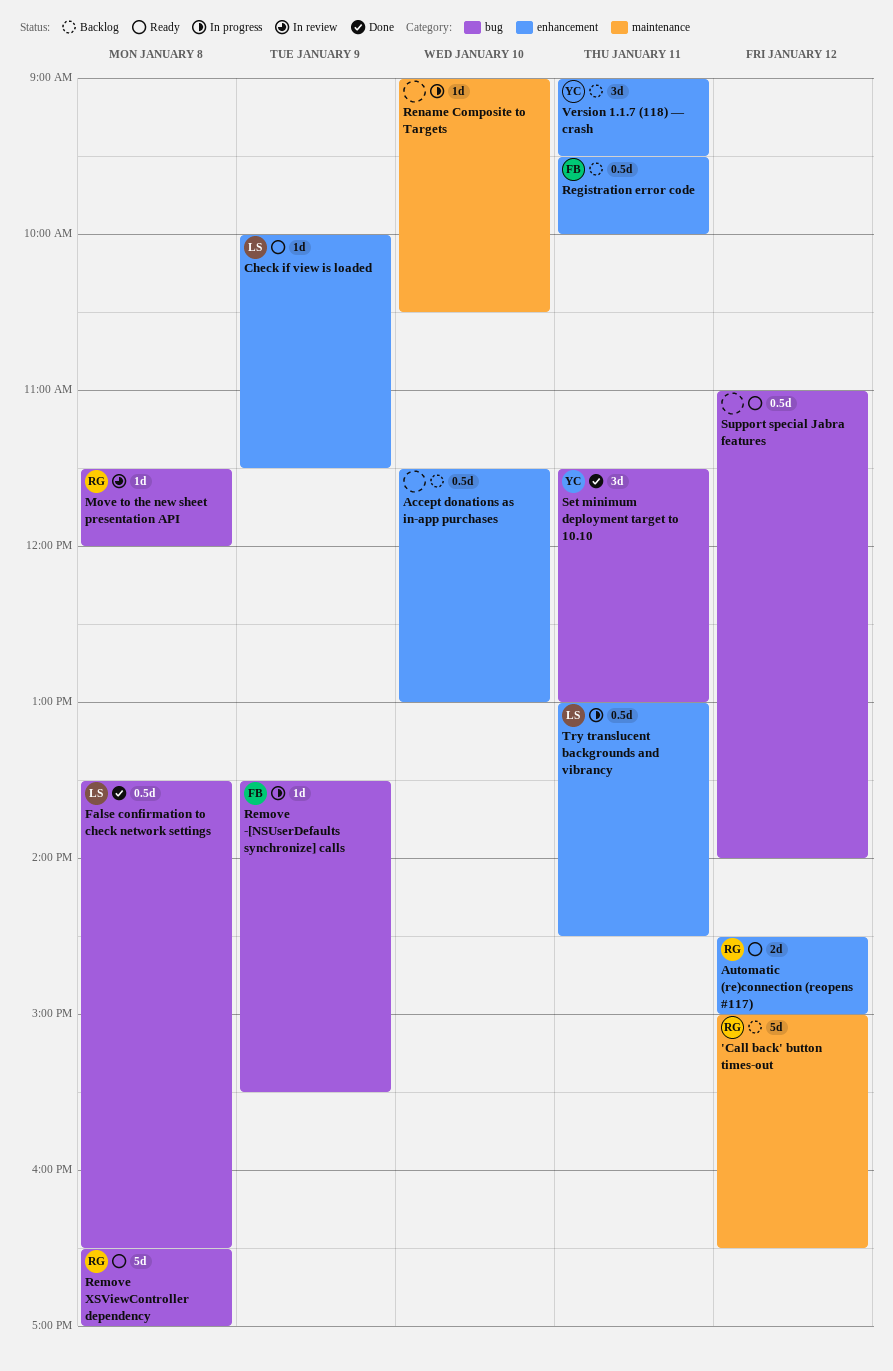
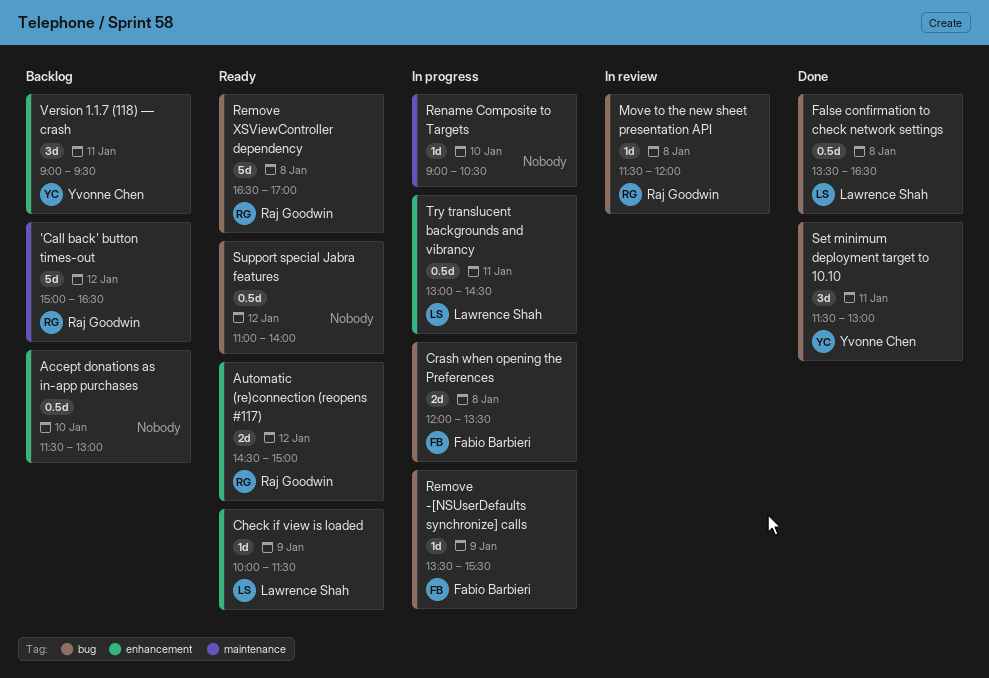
Crash when opening the Preferences: none -> present
Registration error code: present -> none

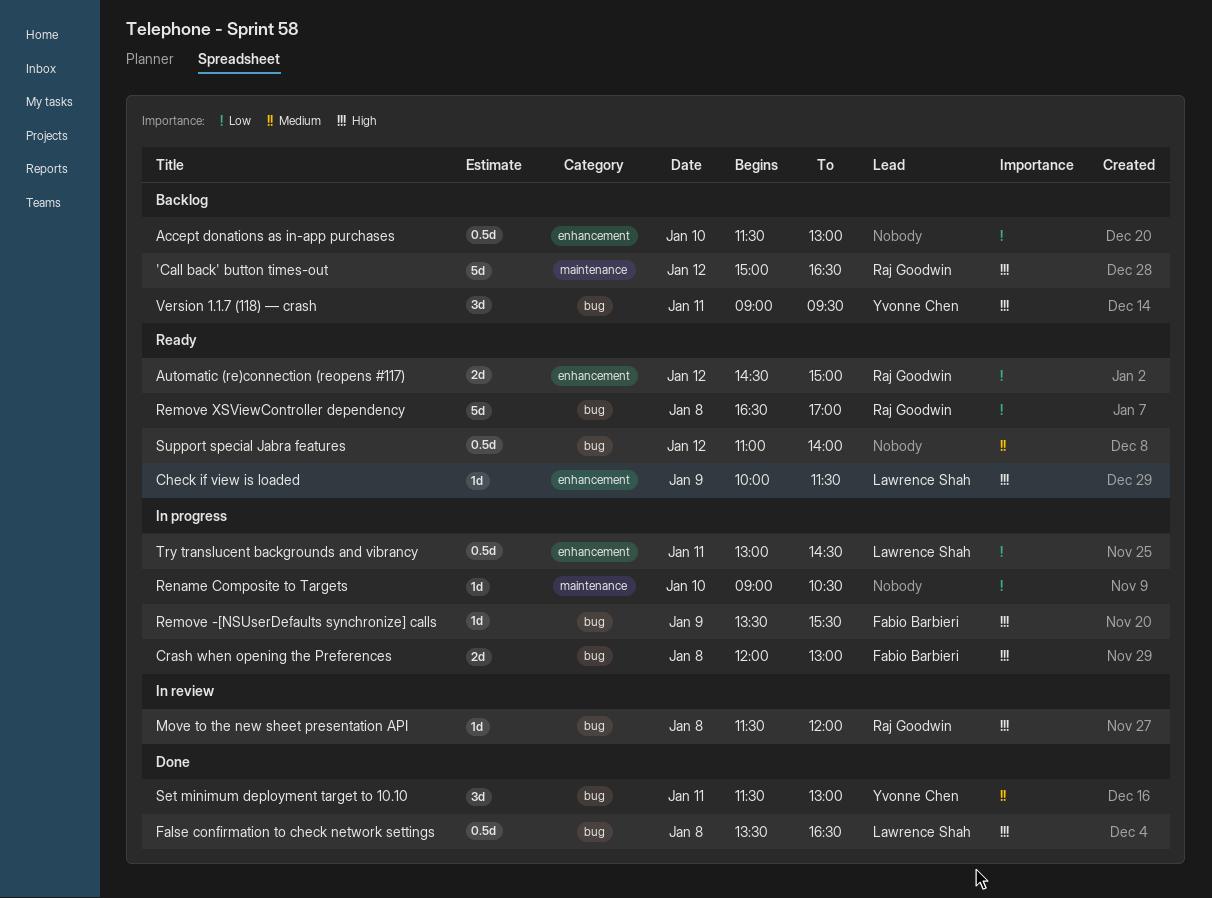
Crash when opening the Preferences, ends: 13:30 -> 13:00
Version 1.1.7 (118) — crash, label: enhancement -> bug

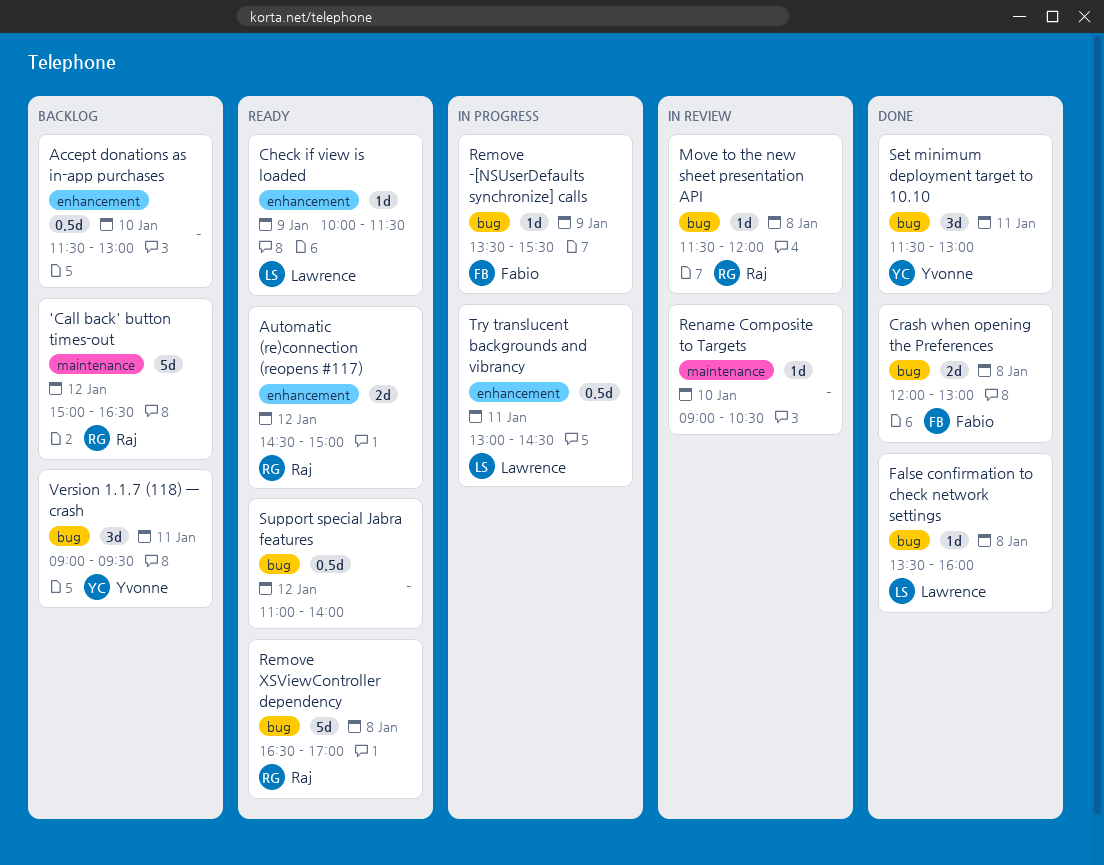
Crash when opening the Preferences, status: In progress -> Done
False confirmation to check network settings, estimate: 0.5d -> 1d
False confirmation to check network settings, ends: 16:30 -> 16:00
Rename Composite to Targets, status: In progress -> In review

